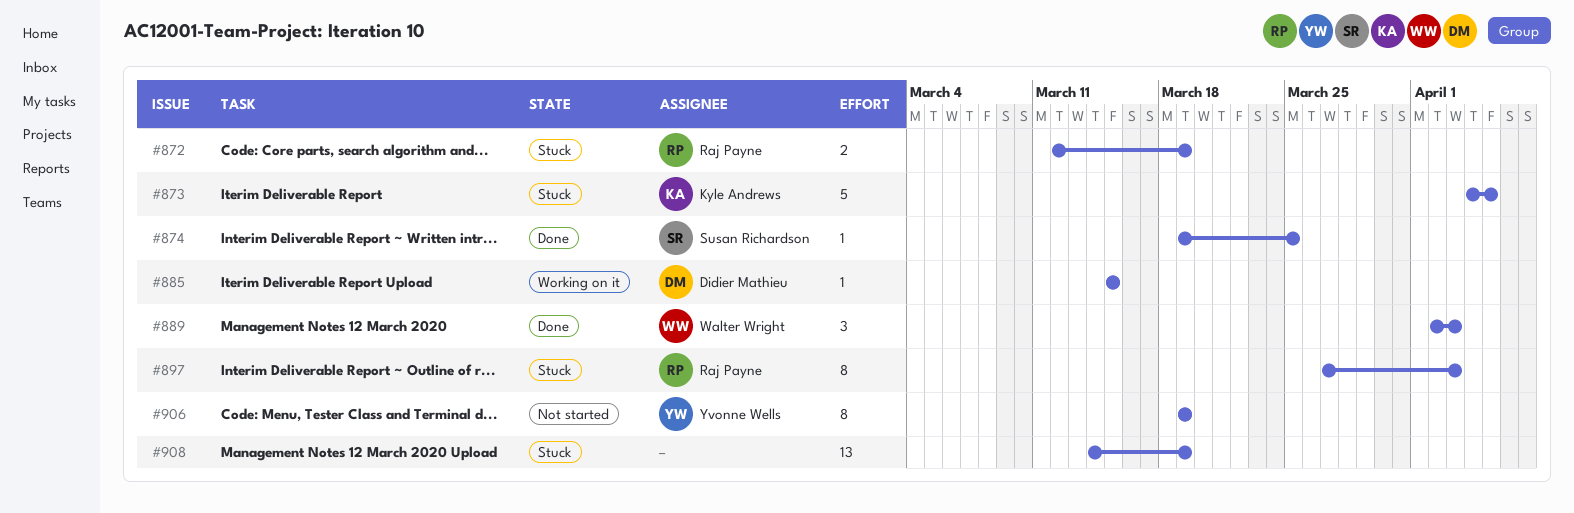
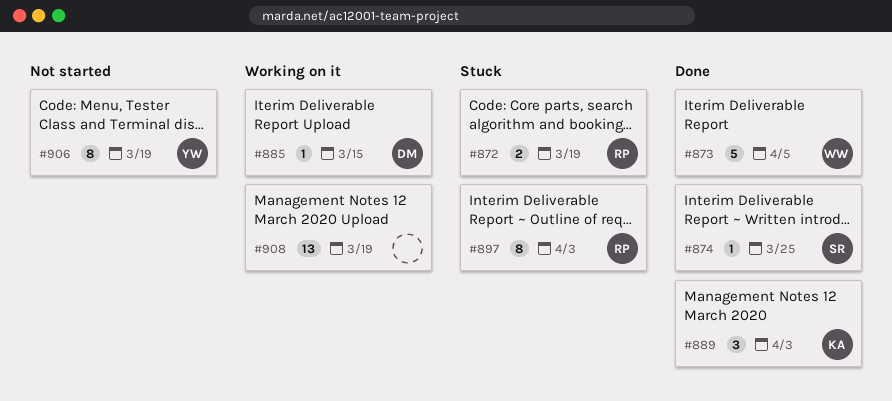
#873, status: Stuck -> Done
#873, owner: Kyle Andrews -> Walter Wright
#889, owner: Walter Wright -> Kyle Andrews
#908, status: Stuck -> Working on it

